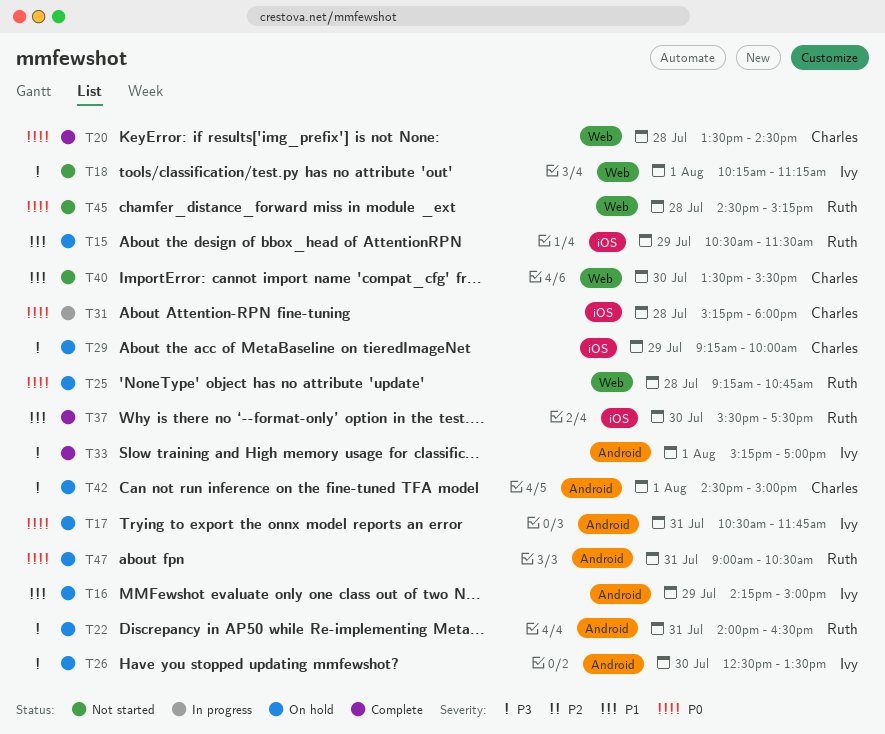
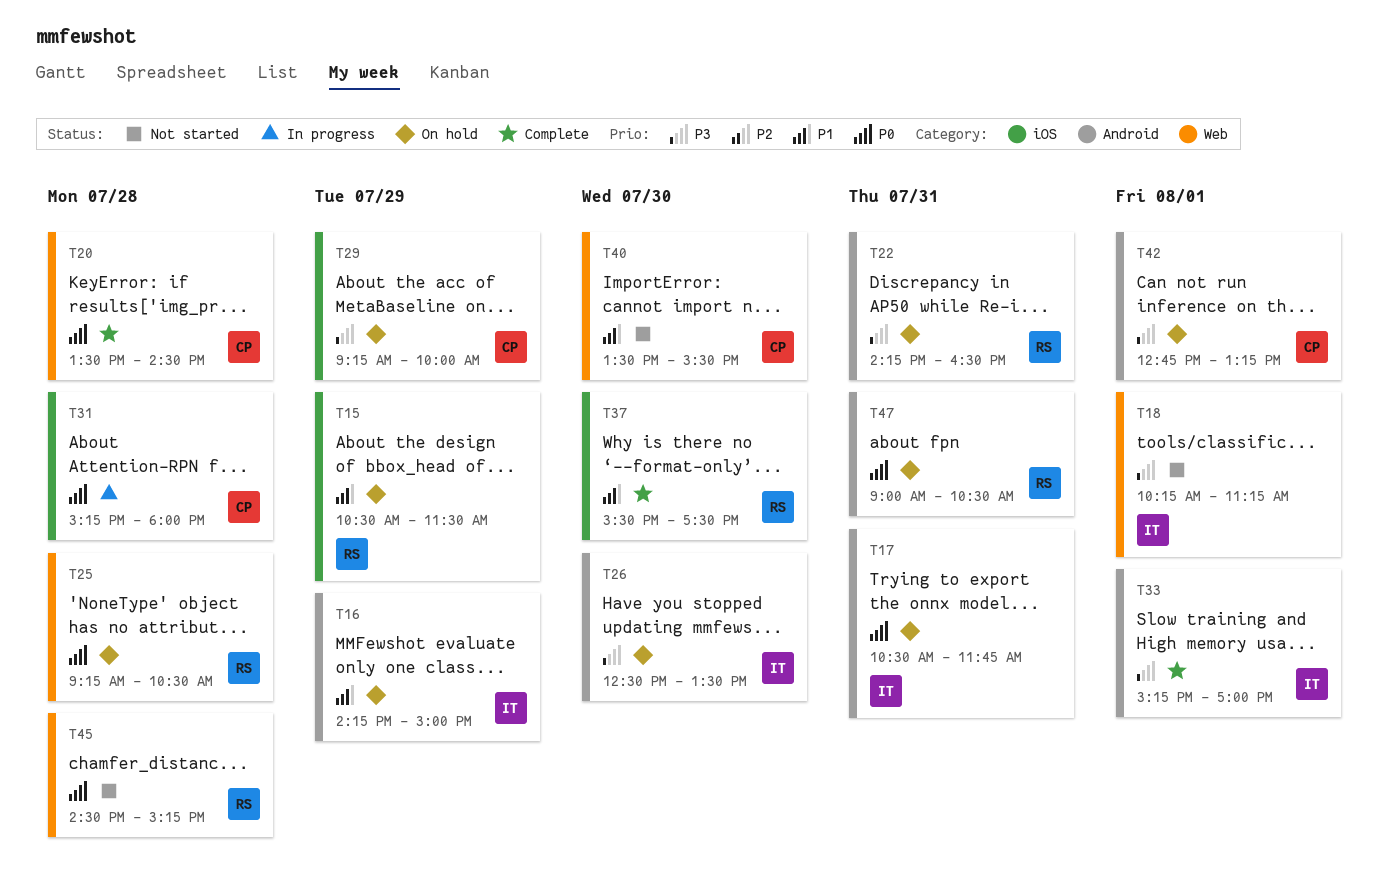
T22, begins: 14:00 -> 14:15
T25, ends: 10:45 -> 10:30
T42, begins: 14:30 -> 12:45
T42, ends: 15:00 -> 13:15

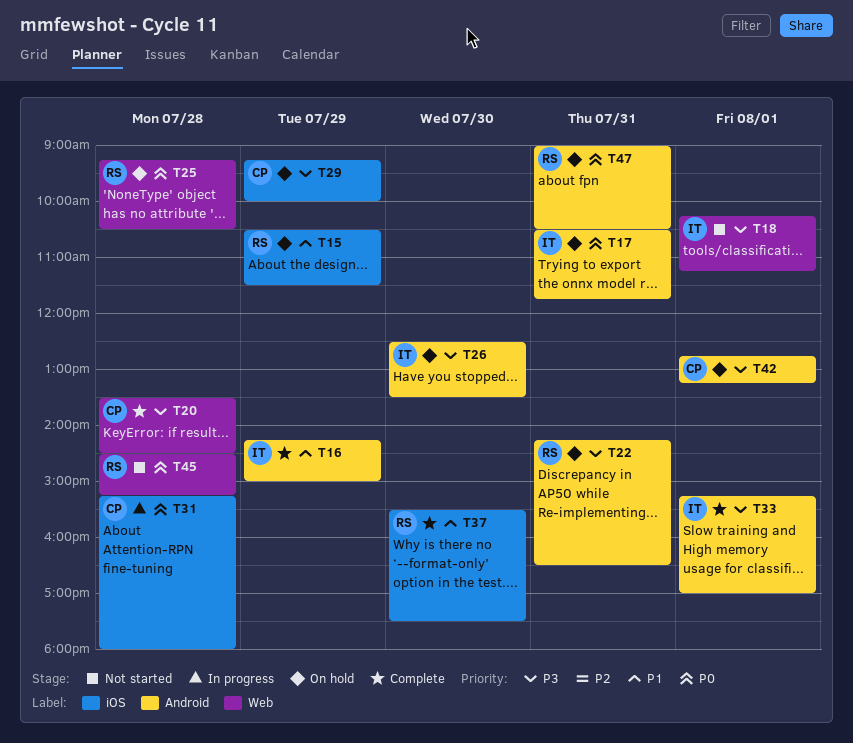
T16, status: On hold -> Complete
T20, priority: P0 -> P3
T40: present -> none

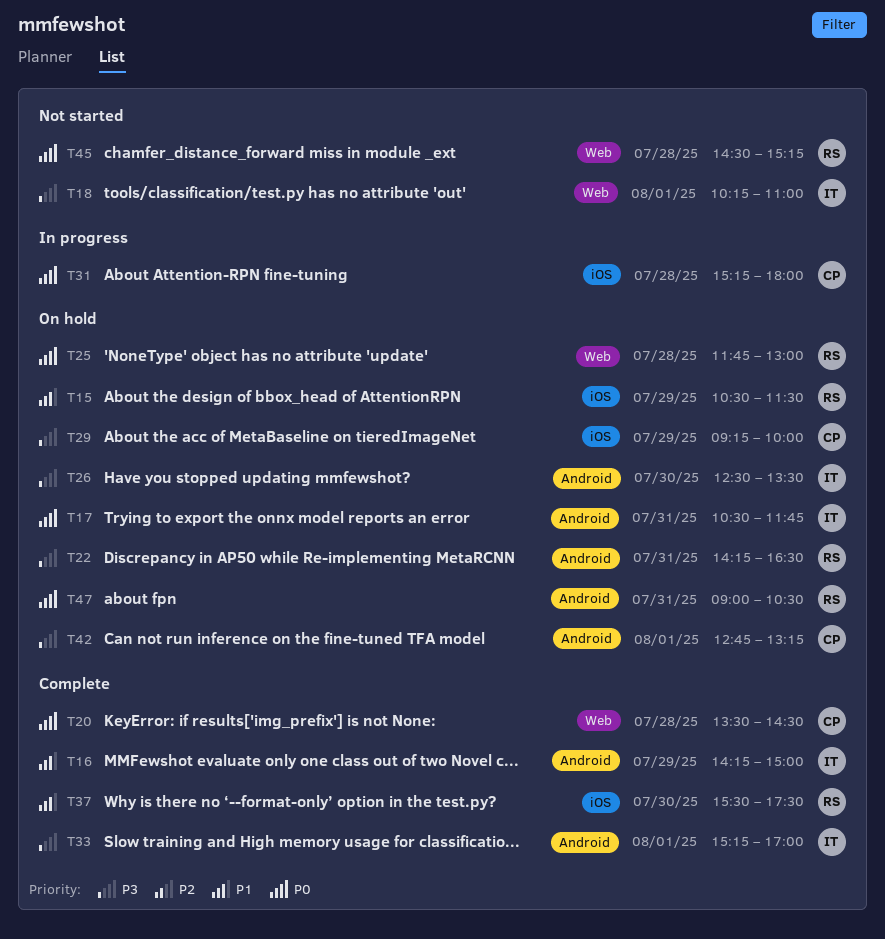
T18, ends: 11:15 -> 11:00
T20, priority: P3 -> P0
T25, begins: 09:15 -> 11:45
T25, ends: 10:30 -> 13:00

